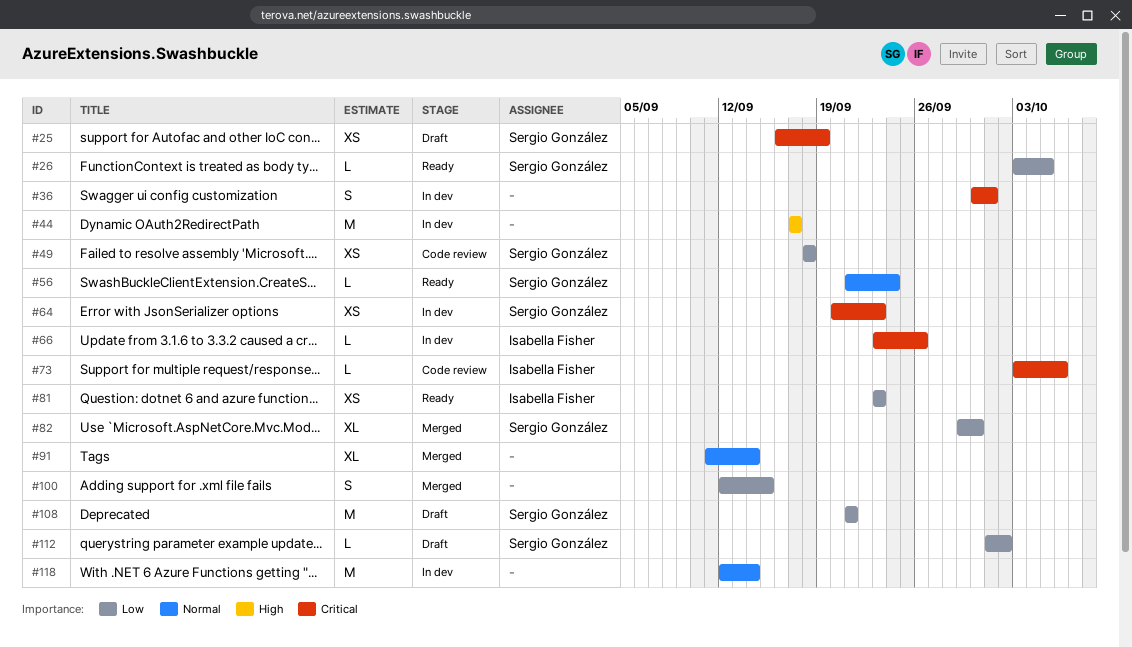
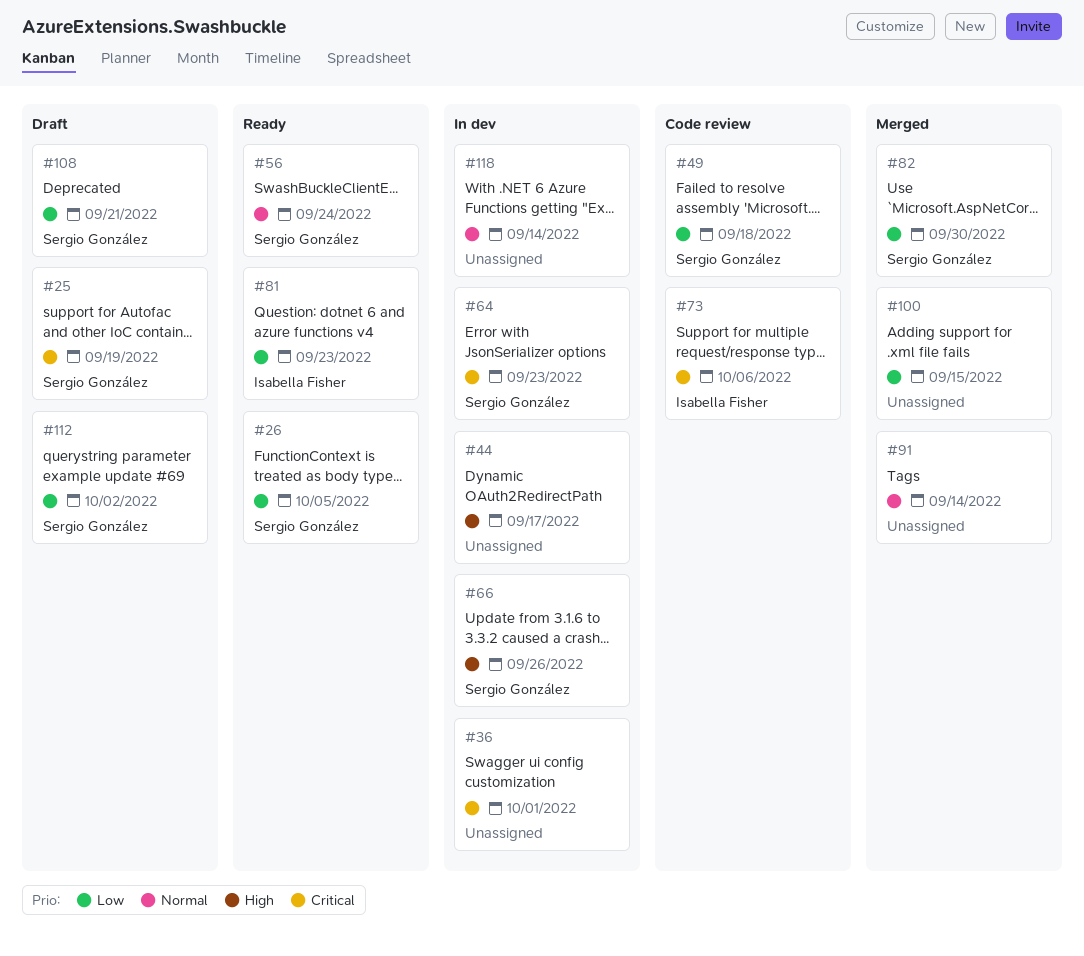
#66, owner: Isabella Fisher -> Sergio González
#66, priority: Critical -> High

